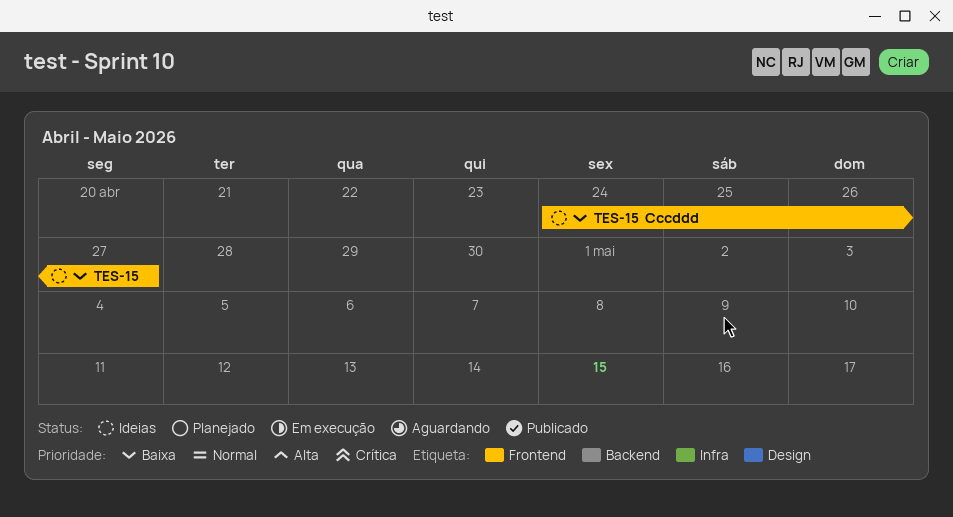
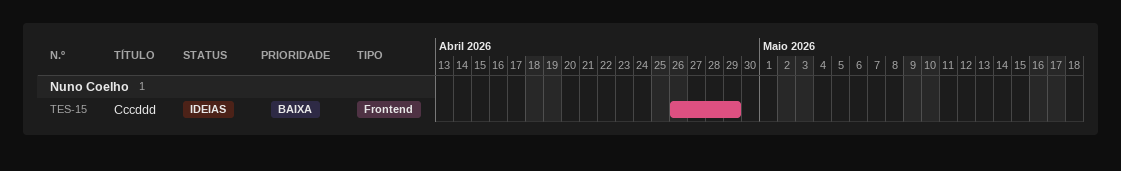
TES-15, start: Apr 24 -> Apr 26
TES-15, due: Apr 27 -> Apr 29

